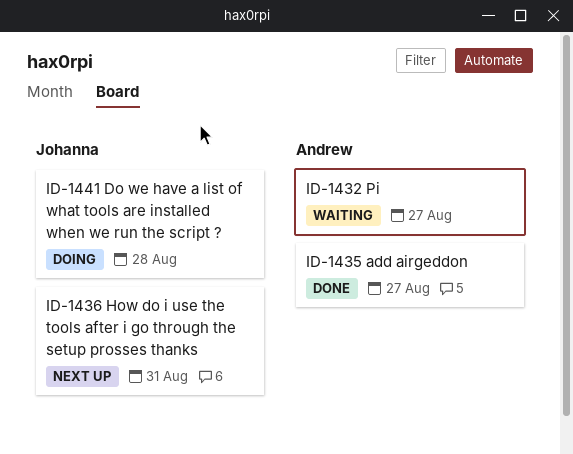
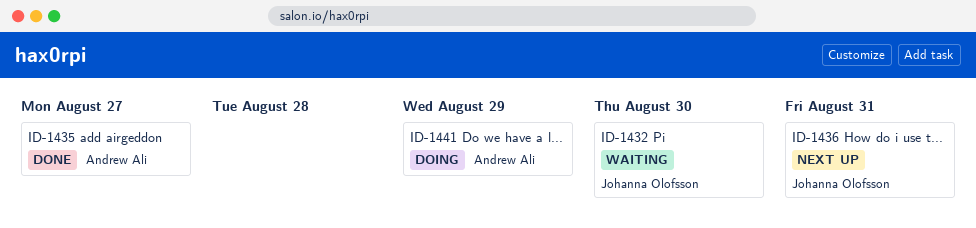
ID-1432, owner: Andrew Ali -> Johanna Olofsson
ID-1432, due: Aug 27 -> Aug 30
ID-1441, owner: Johanna Olofsson -> Andrew Ali
ID-1441, due: Aug 28 -> Aug 29

